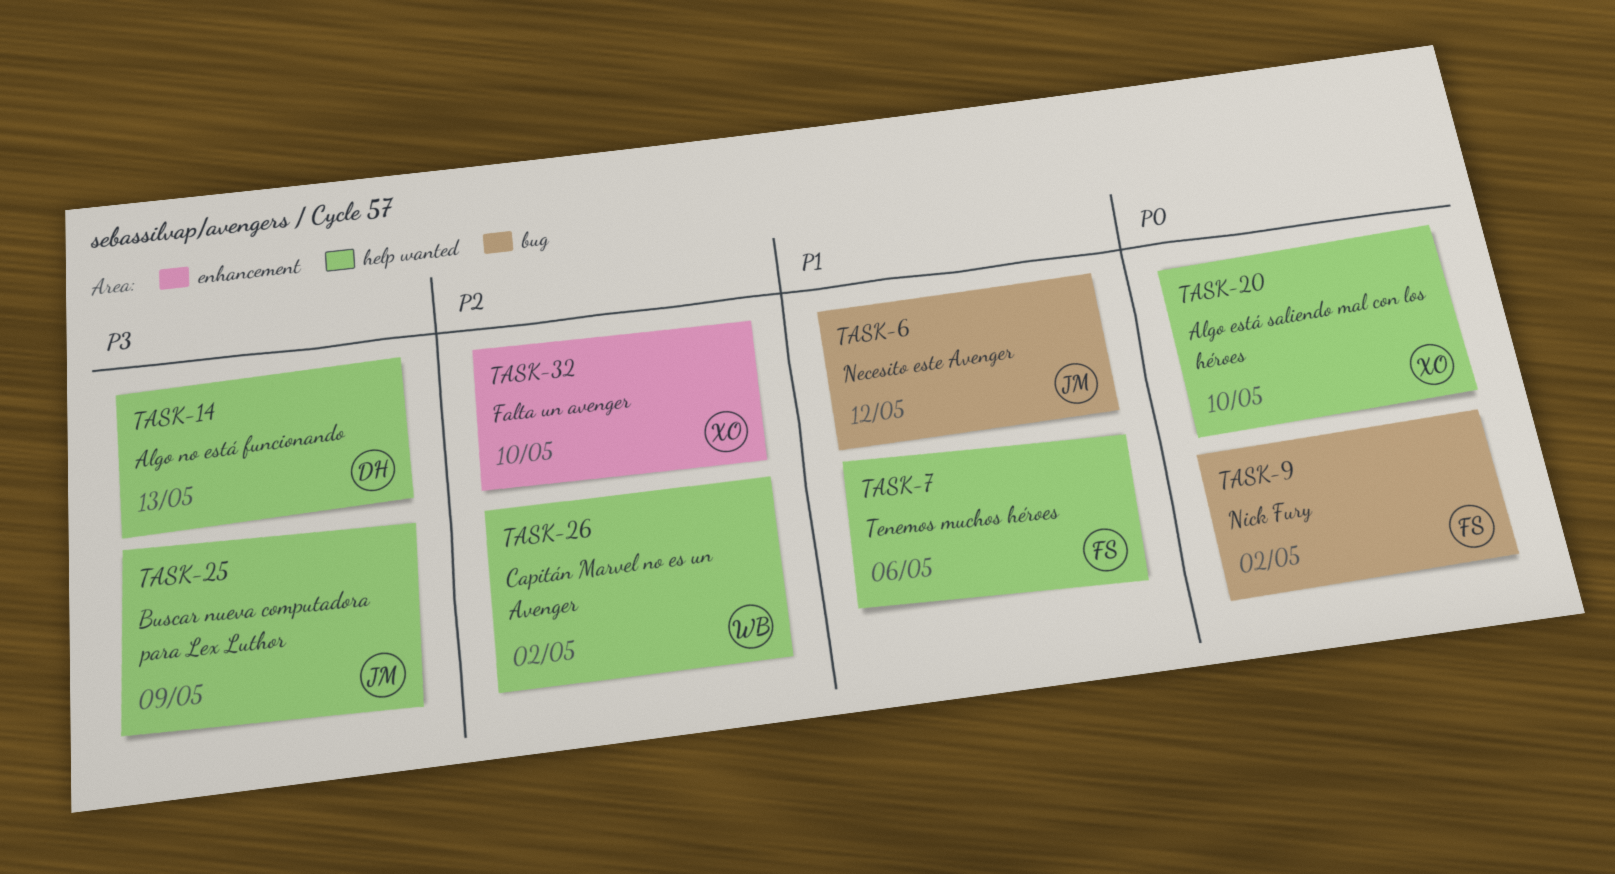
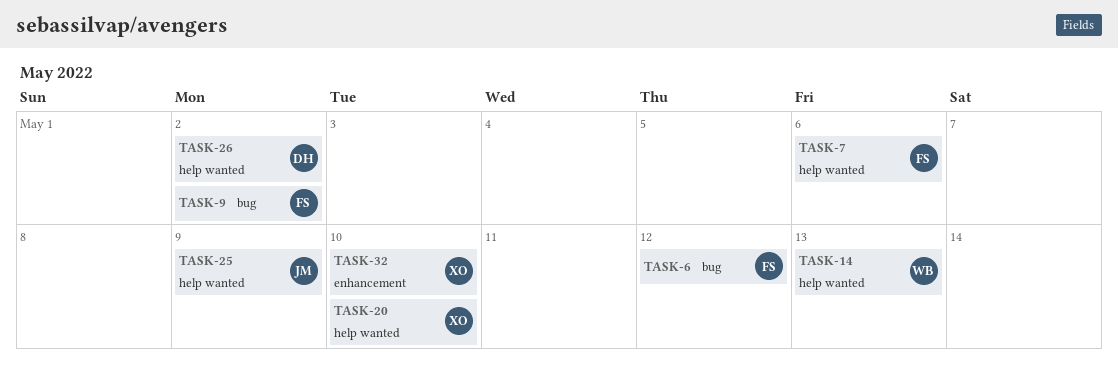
TASK-6, owner: JM -> FS
TASK-14, owner: DH -> WB
TASK-26, owner: WB -> DH

